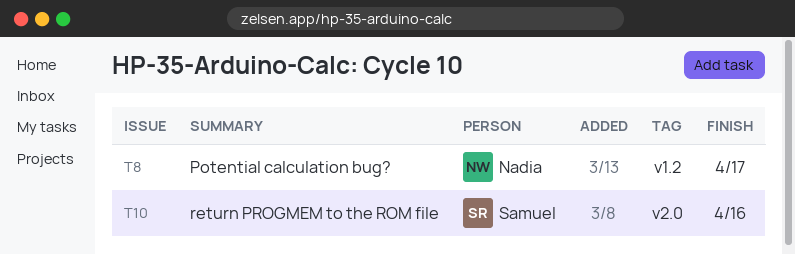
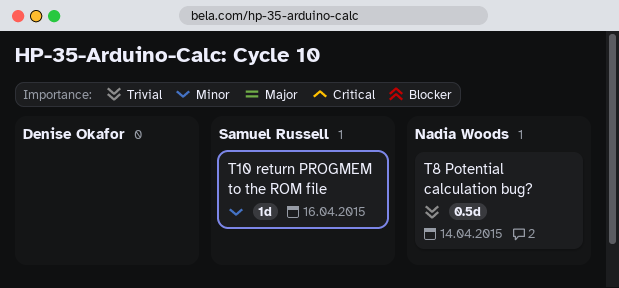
T8, due: Apr 17 -> Apr 14

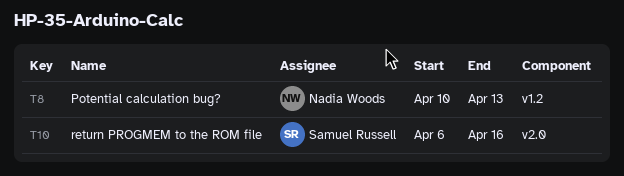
T8, due: Apr 14 -> Apr 13

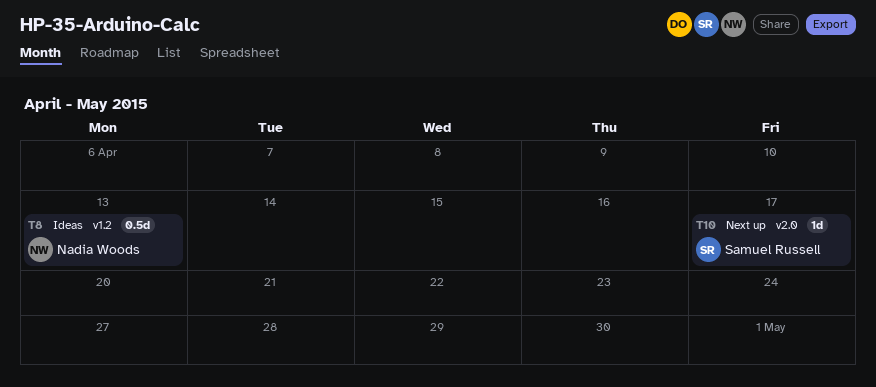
T10, due: Apr 16 -> Apr 17

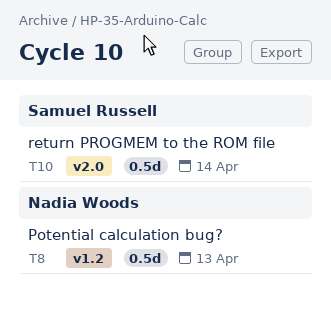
T10, estimate: 1d -> 0.5d
T10, due: Apr 17 -> Apr 14

